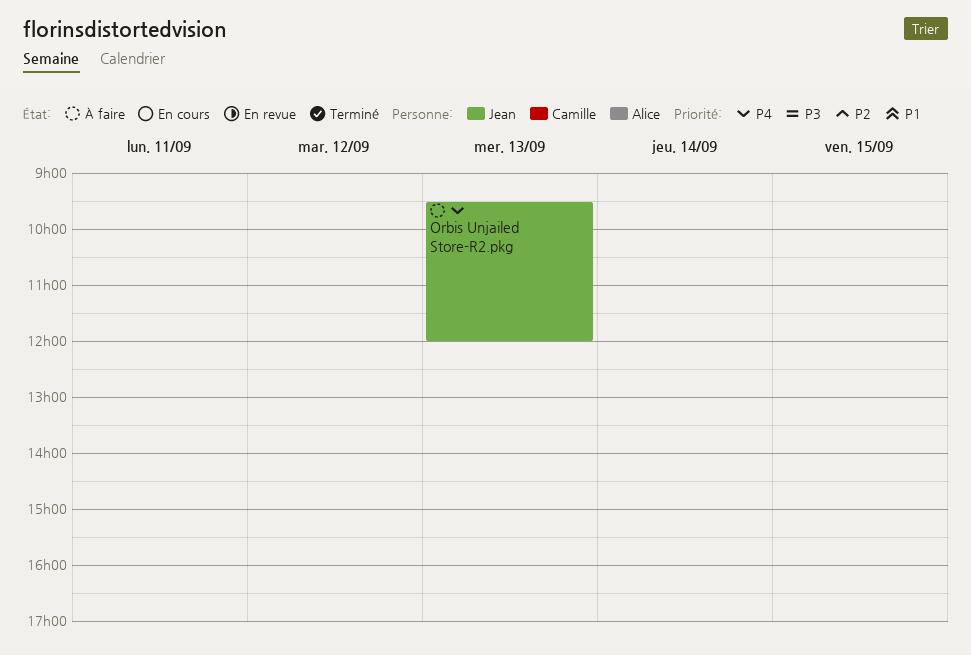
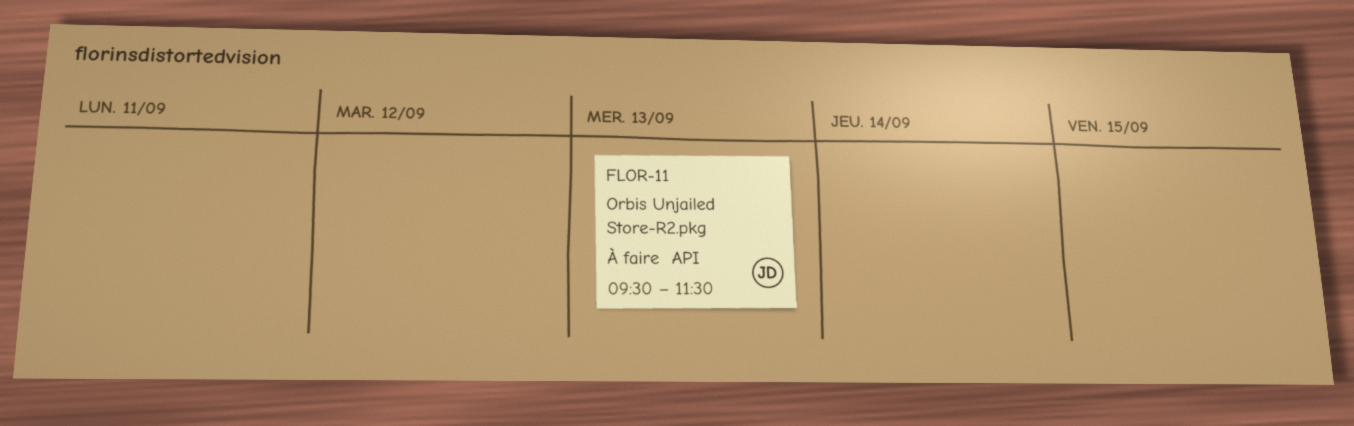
Orbis Unjailed Store-R2.pkg, ends: 12:00 -> 11:30

